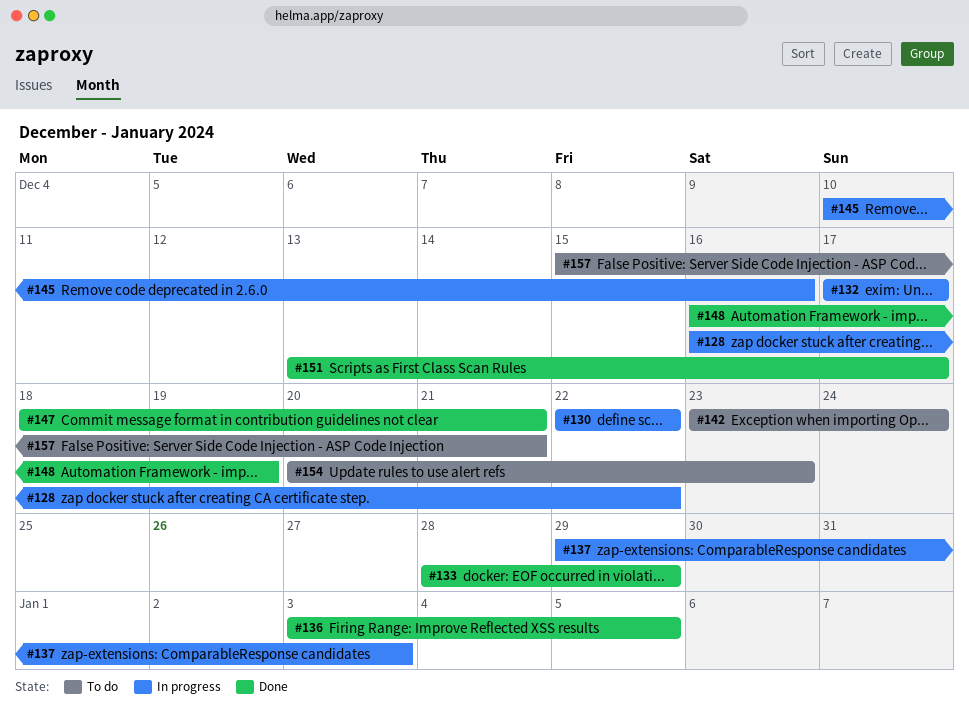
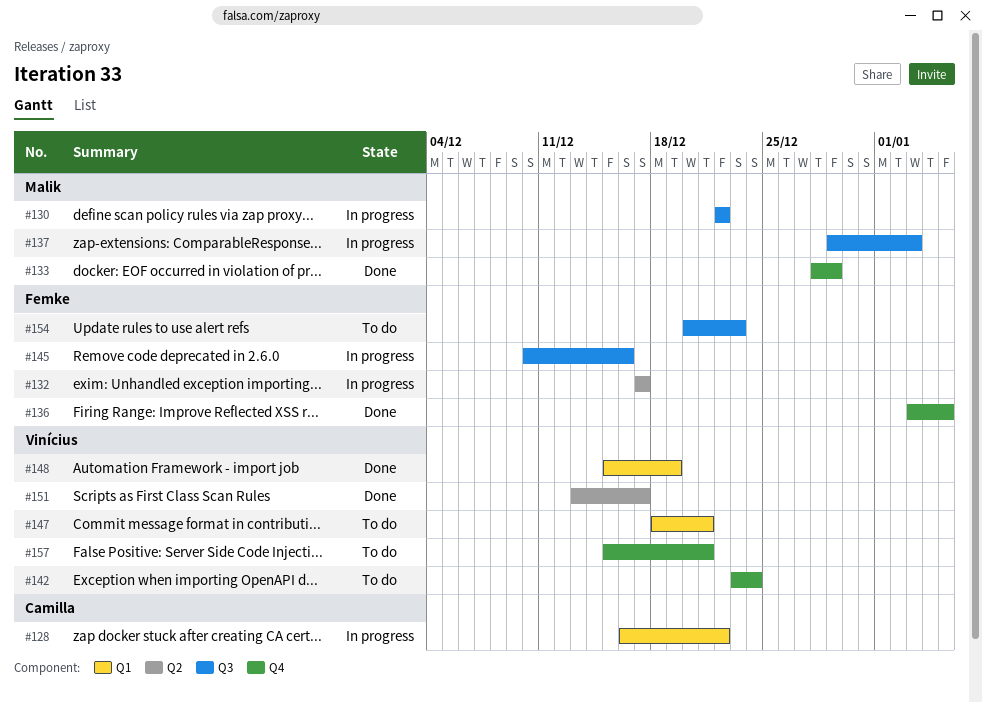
#147, status: Done -> To do
#148, start: Dec 16 -> Dec 15

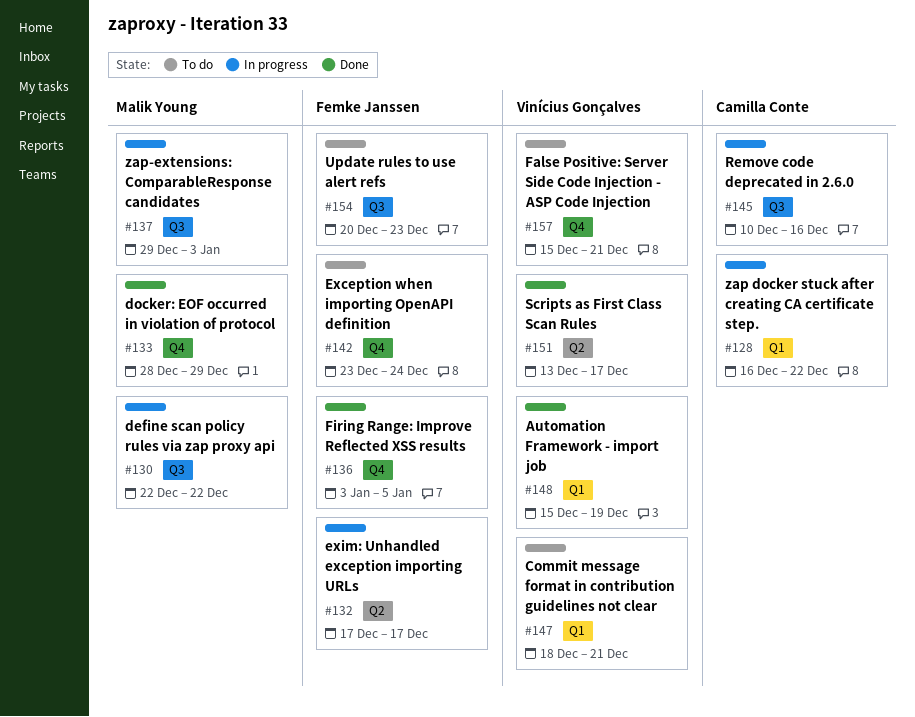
#142, owner: Vinícius Gonçalves -> Femke Janssen
#145, owner: Femke Janssen -> Camilla Conte

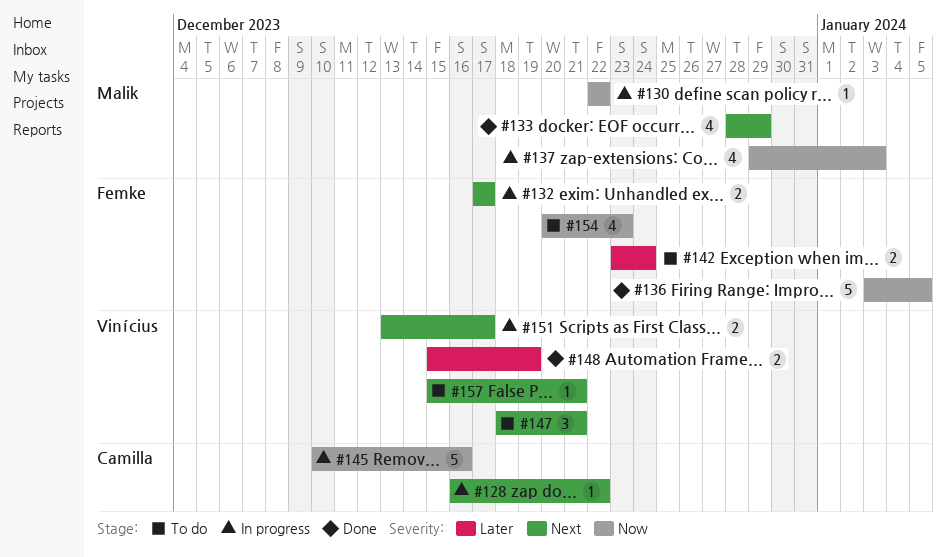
#151, status: Done -> In progress

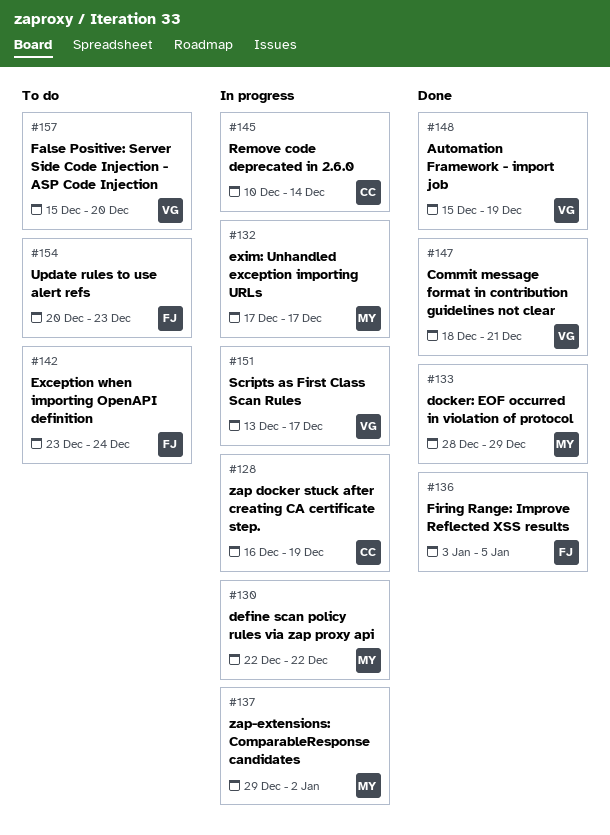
#128, due: Dec 22 -> Dec 19
#132, owner: Femke -> Malik
#137, due: Jan 3 -> Jan 2
#145, due: Dec 16 -> Dec 14
#147, status: To do -> Done
#157, due: Dec 21 -> Dec 20

